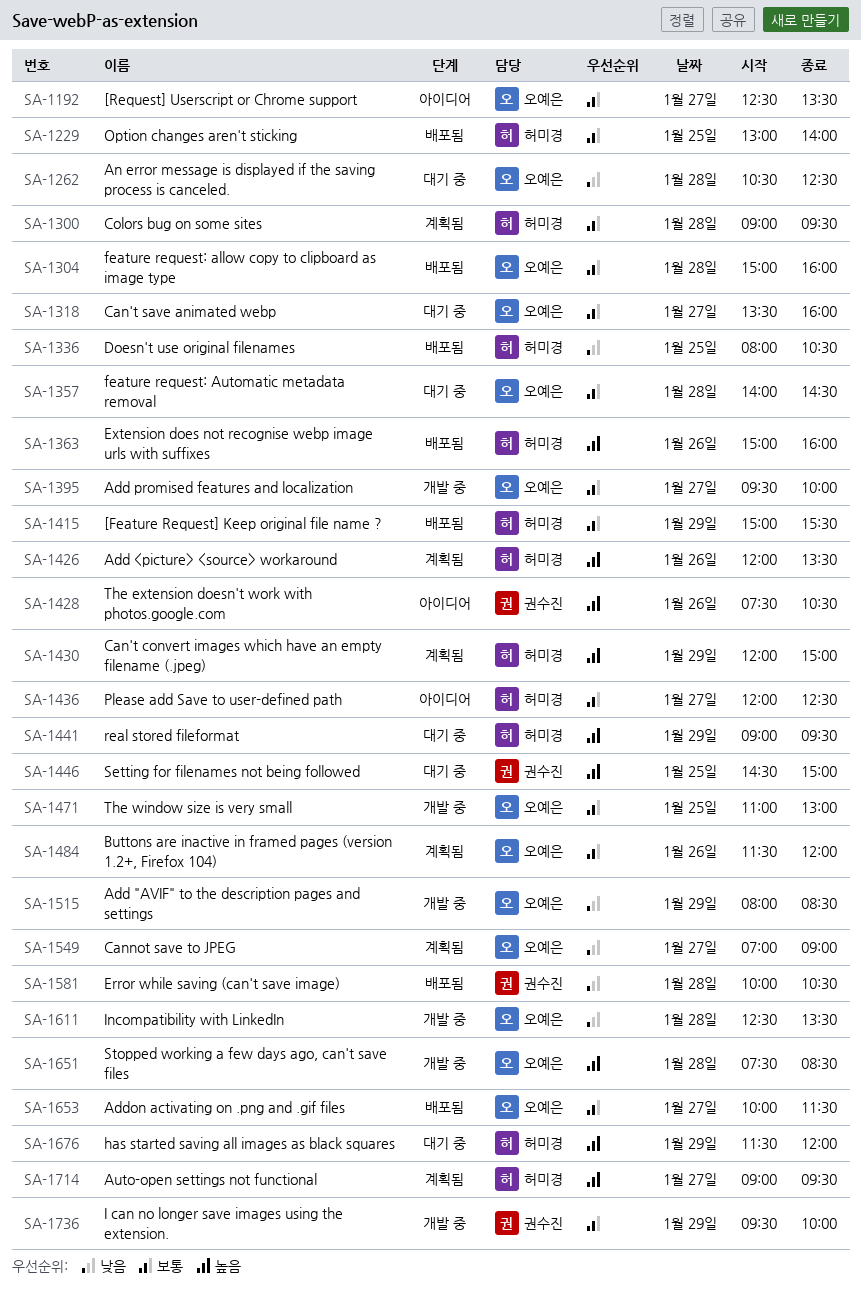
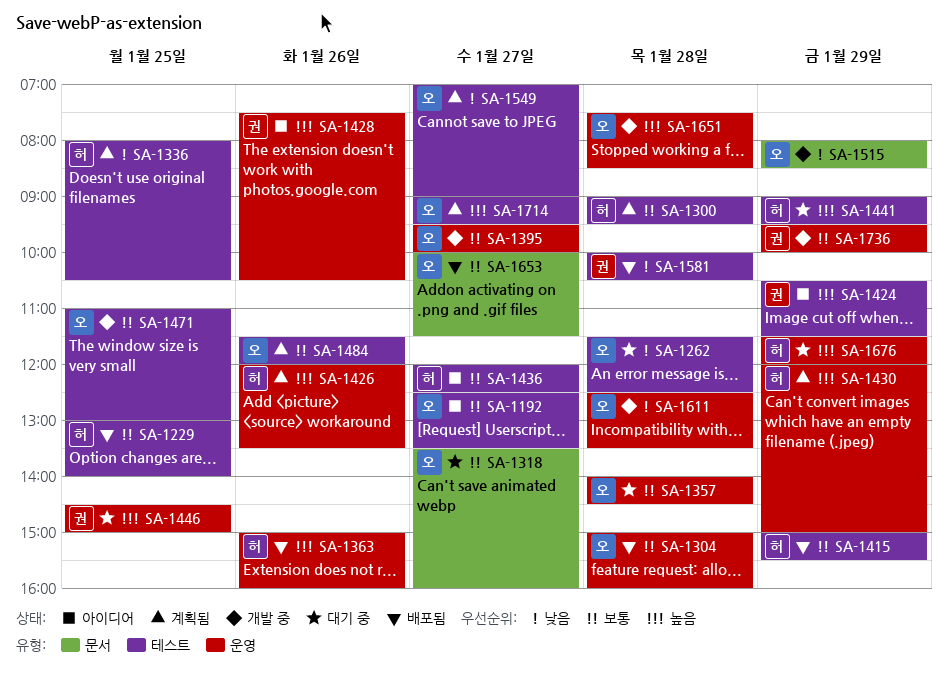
SA-1262, begins: 10:30 -> 11:30
SA-1336, status: 배포됨 -> 계획됨
SA-1424: none -> present
SA-1714, owner: 허미경 -> 오예은

